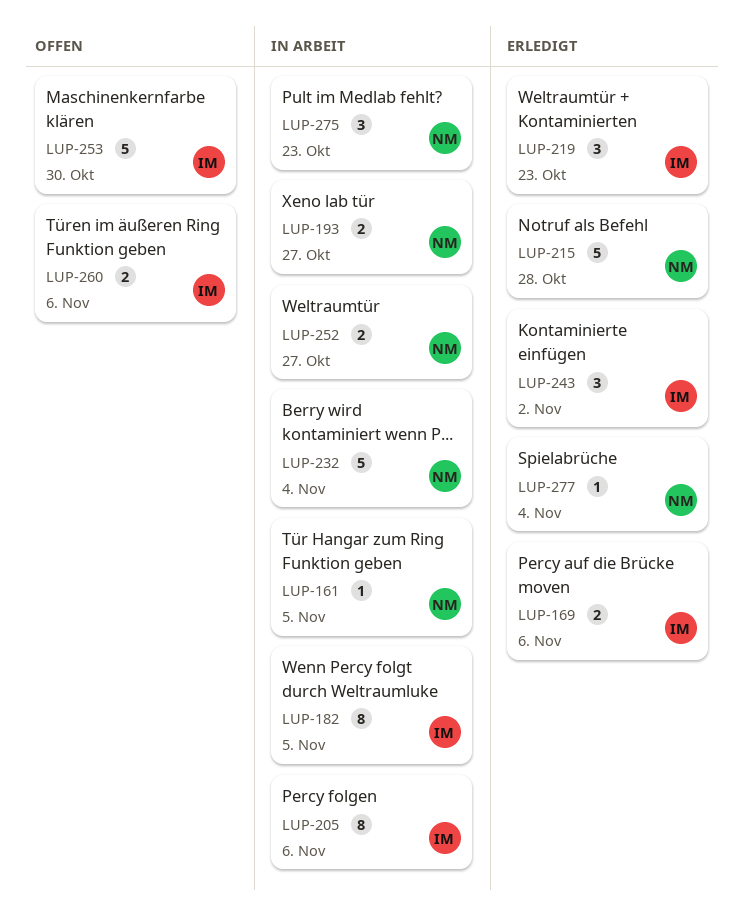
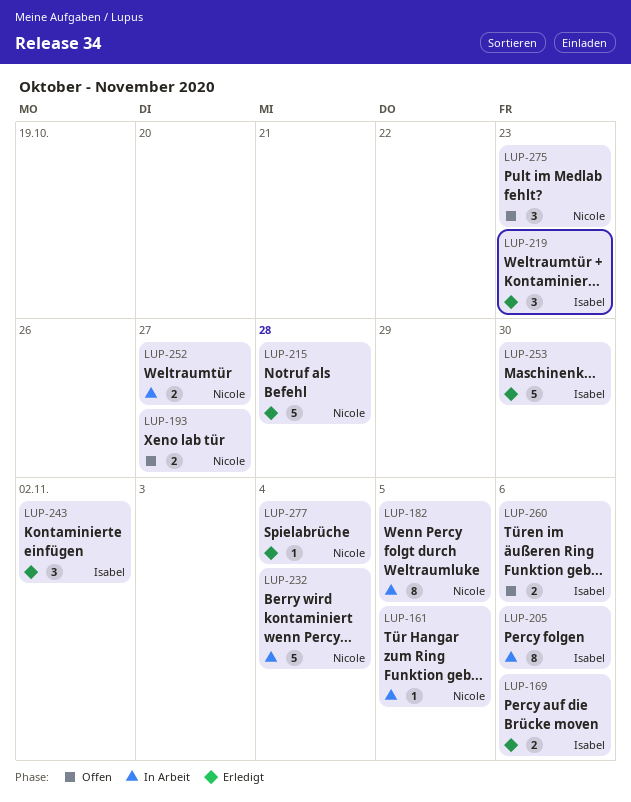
LUP-182, owner: Isabel -> Nicole
LUP-193, status: In Arbeit -> Offen
LUP-253, status: Offen -> Erledigt
LUP-275, status: In Arbeit -> Offen

